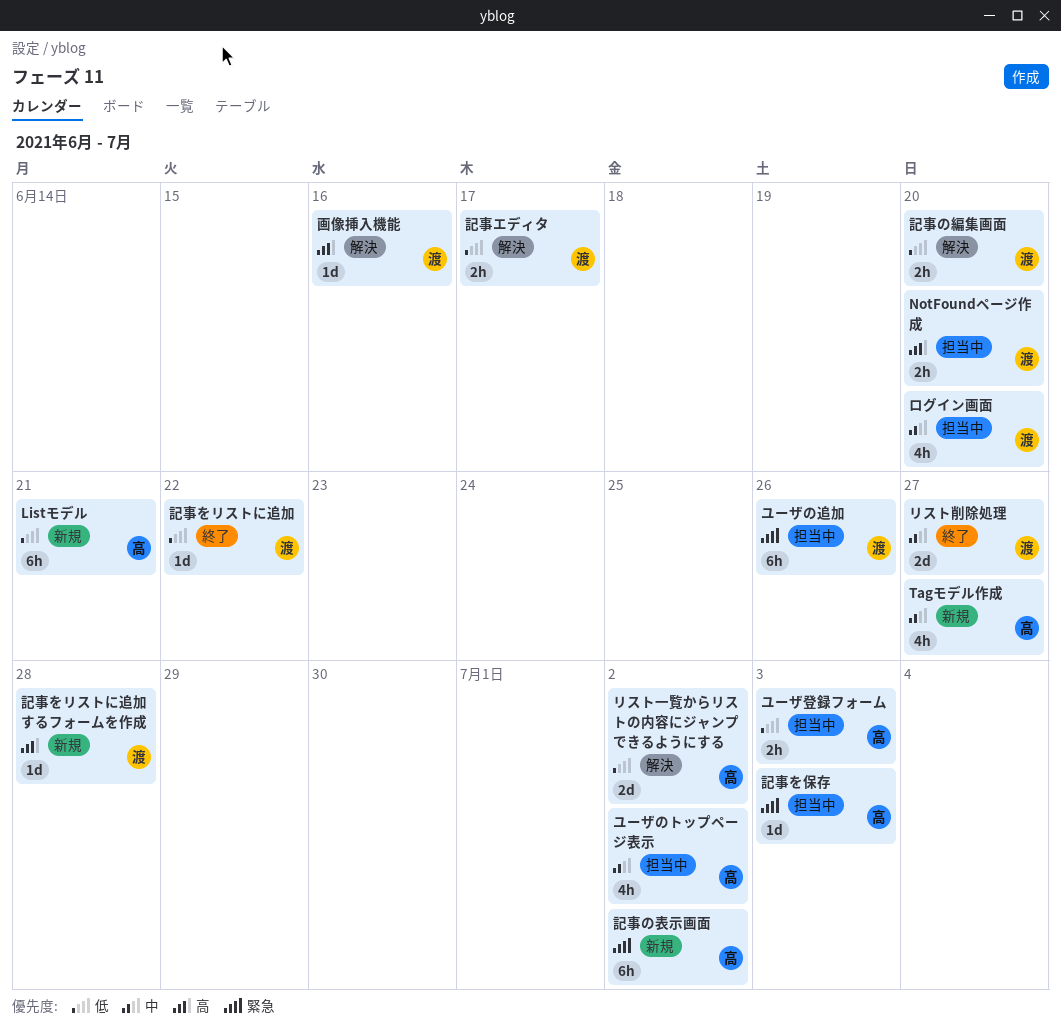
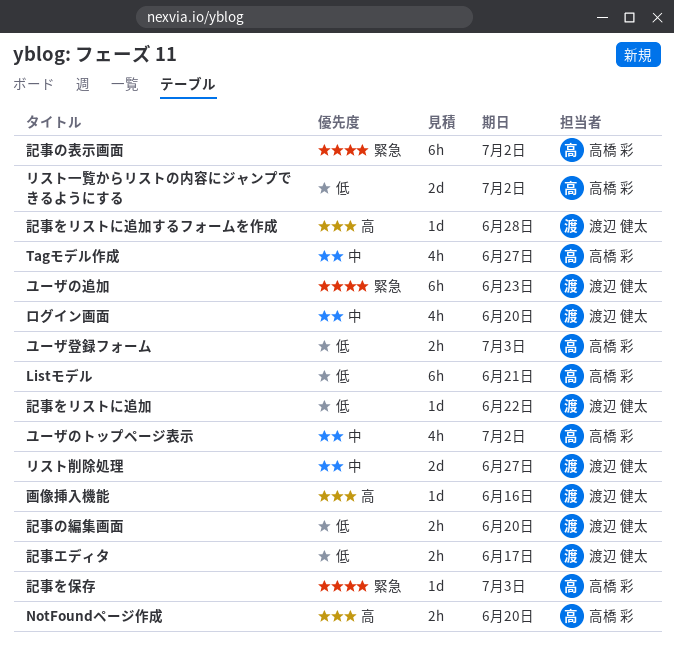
NotFoundページ作成, owner: 渡辺 健太 -> 高橋 彩
ユーザの追加, due: Jun 26 -> Jun 23

